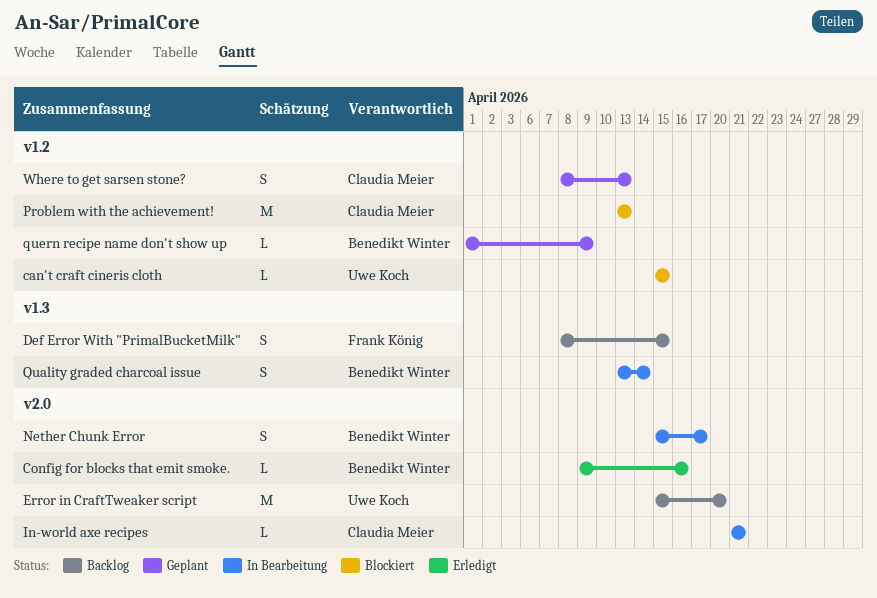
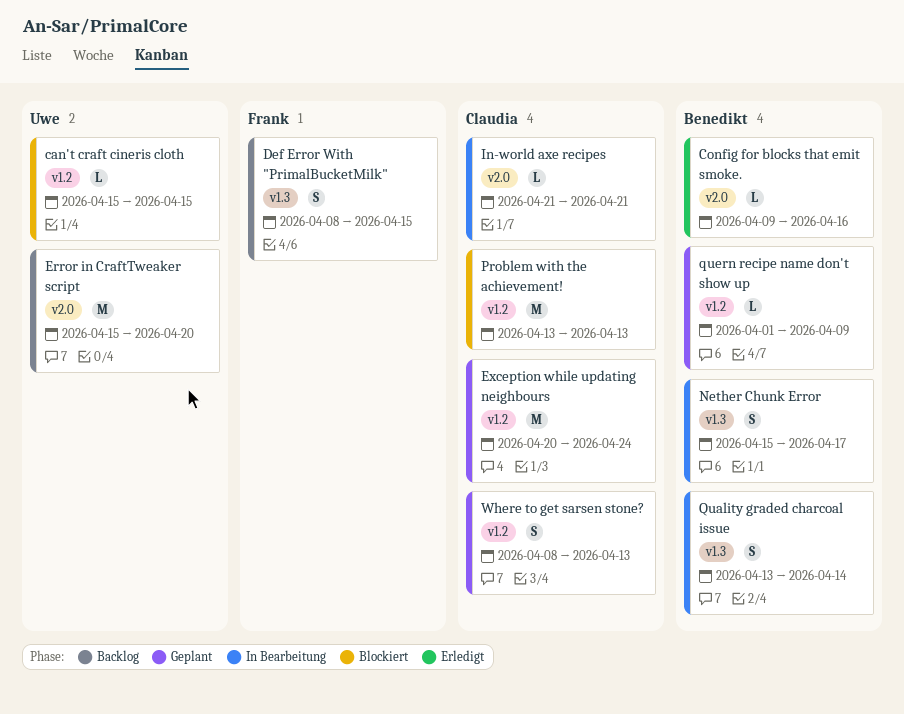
Exception while updating neighbours: none -> present
Nether Chunk Error, label: v2.0 -> v1.3

